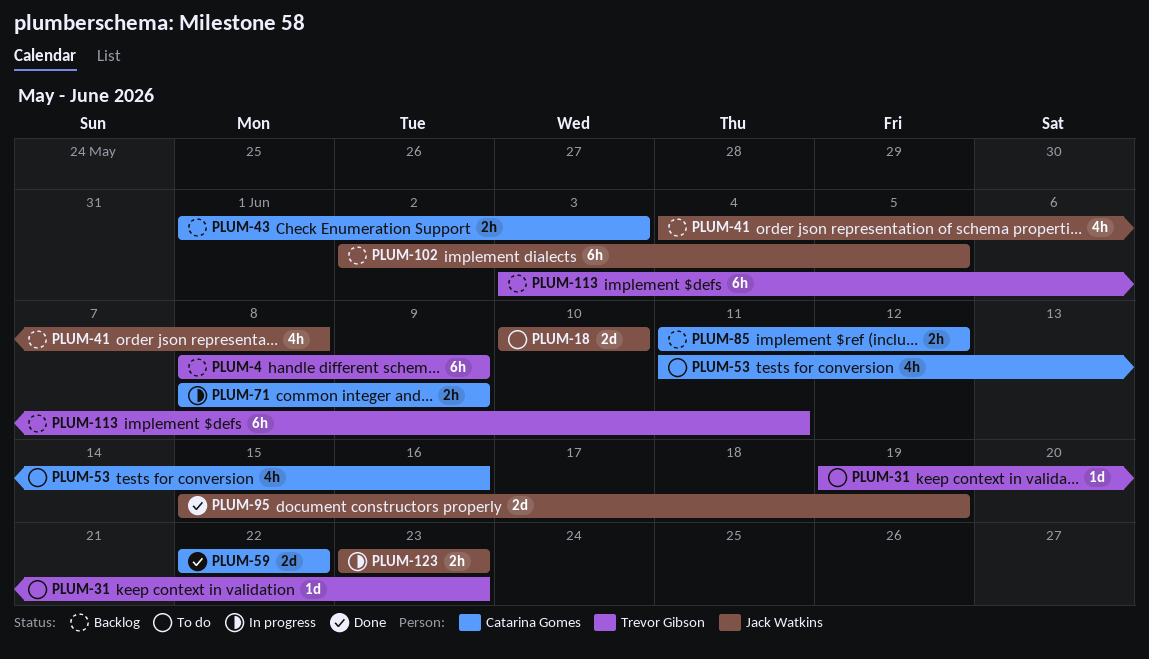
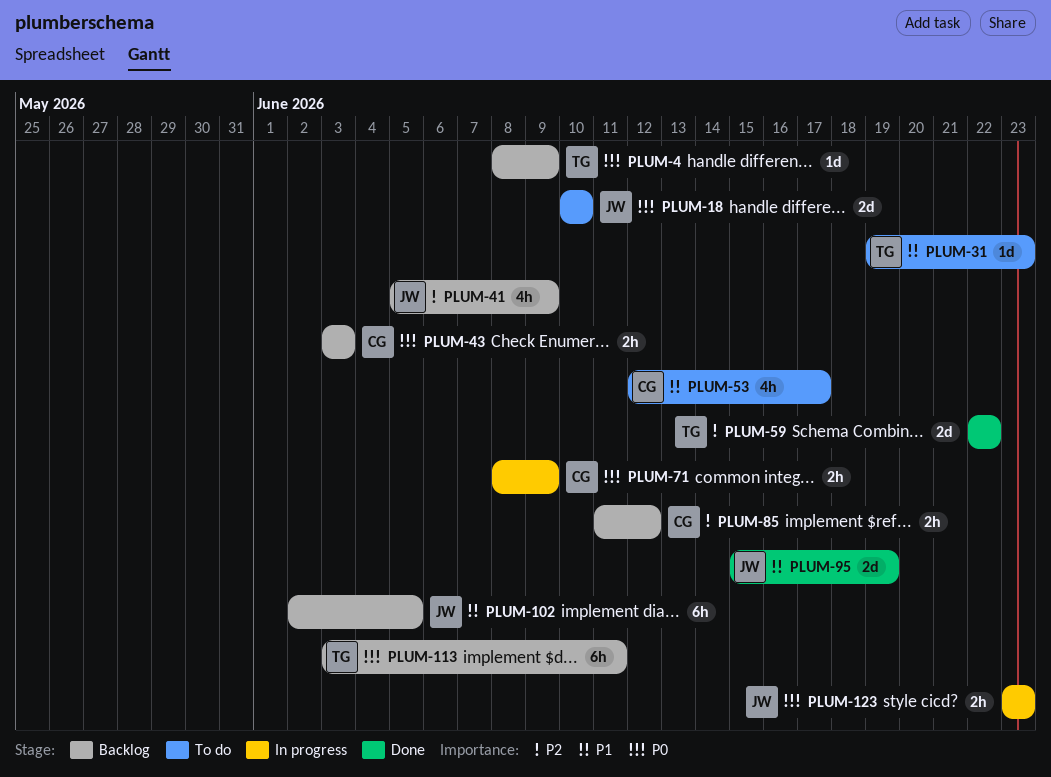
PLUM-4, estimate: 6h -> 1d
PLUM-41, start: Jun 4 -> Jun 5
PLUM-41, due: Jun 8 -> Jun 9
PLUM-43, start: Jun 1 -> Jun 3
PLUM-53, start: Jun 11 -> Jun 12
PLUM-53, due: Jun 16 -> Jun 17
PLUM-59, owner: Catarina Gomes -> Trevor Gibson

